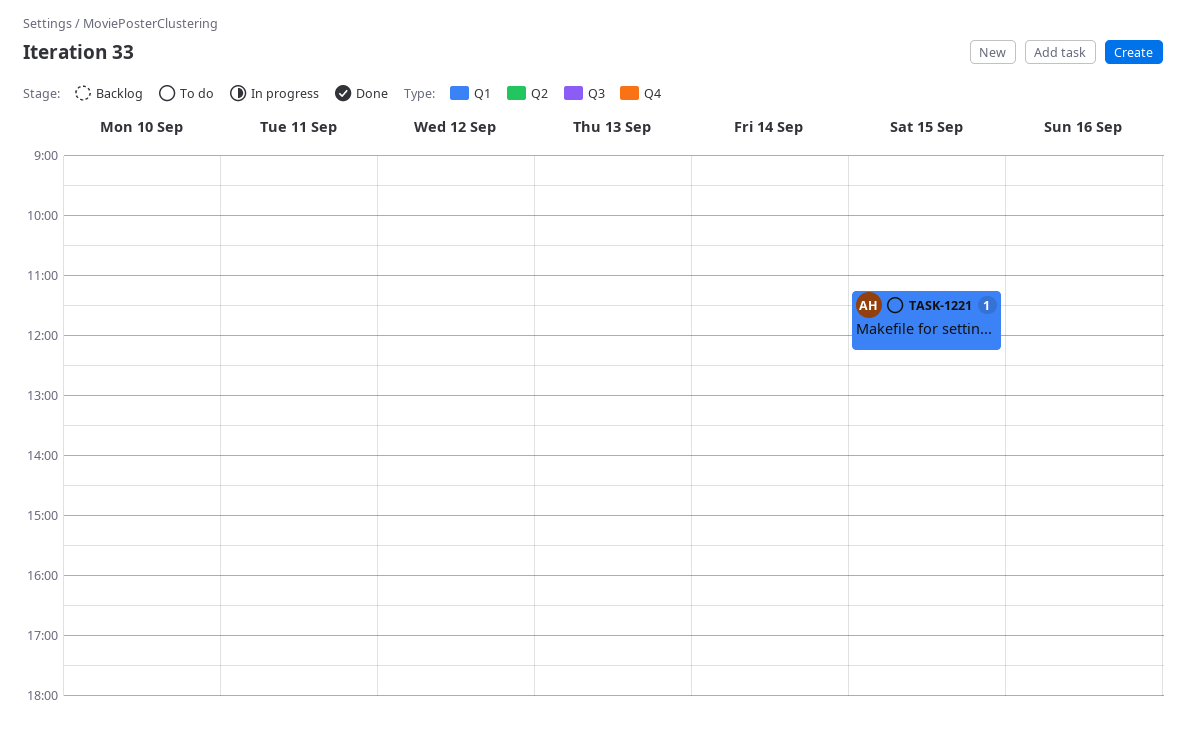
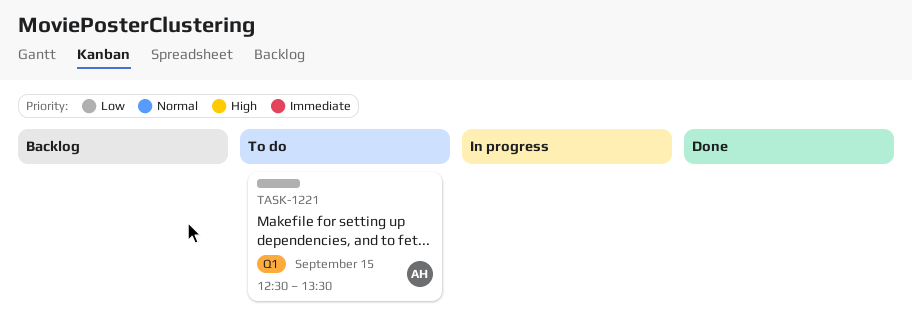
TASK-1221, begins: 11:15 -> 12:30
TASK-1221, ends: 12:15 -> 13:30

